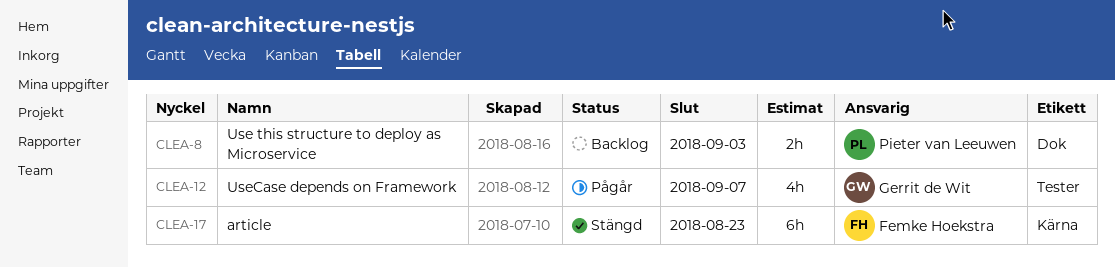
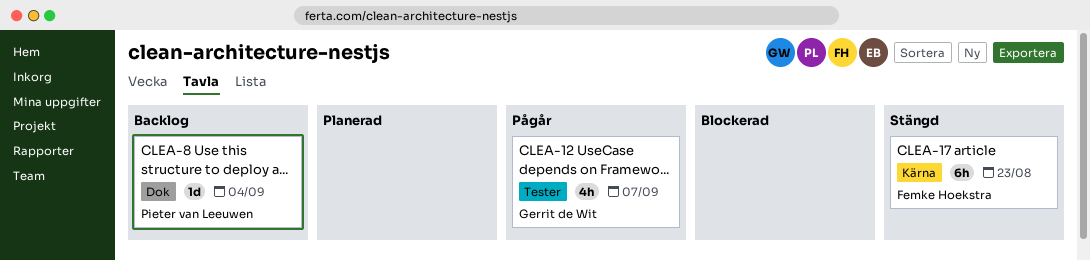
CLEA-8, estimate: 2h -> 1d
CLEA-8, due: Sep 3 -> Sep 4

